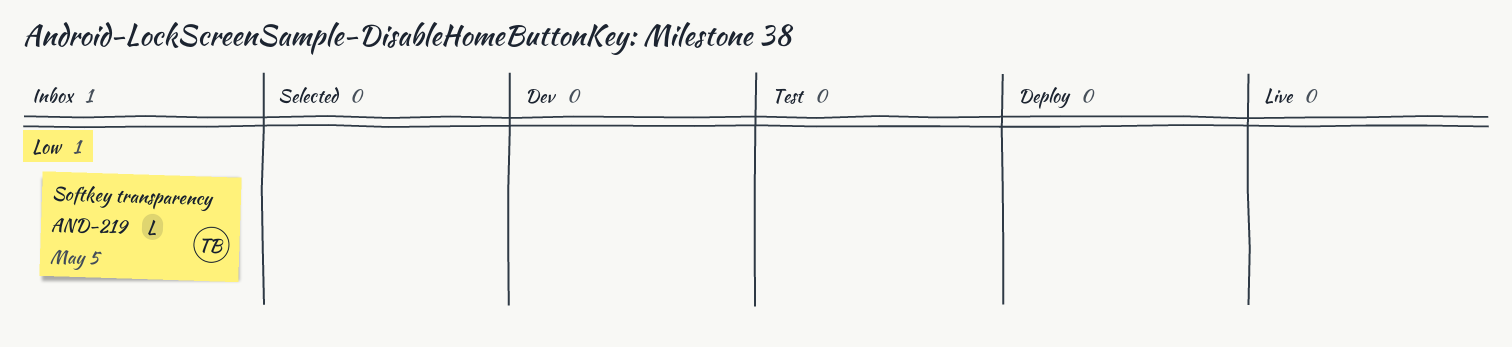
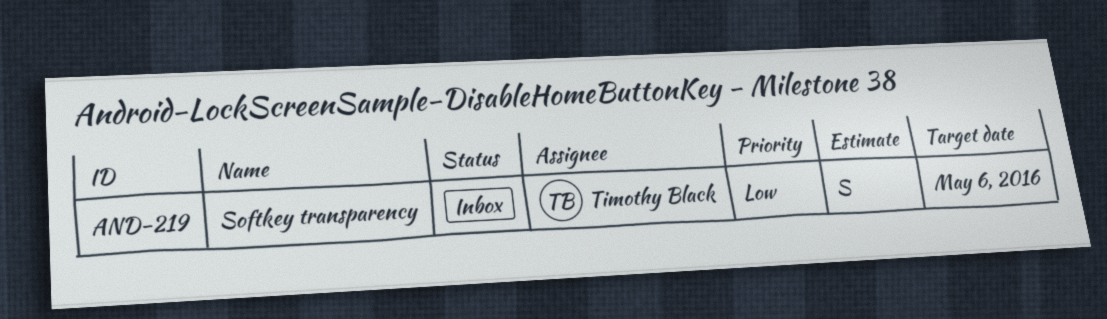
AND-219, estimate: L -> S
AND-219, due: May 5 -> May 6

